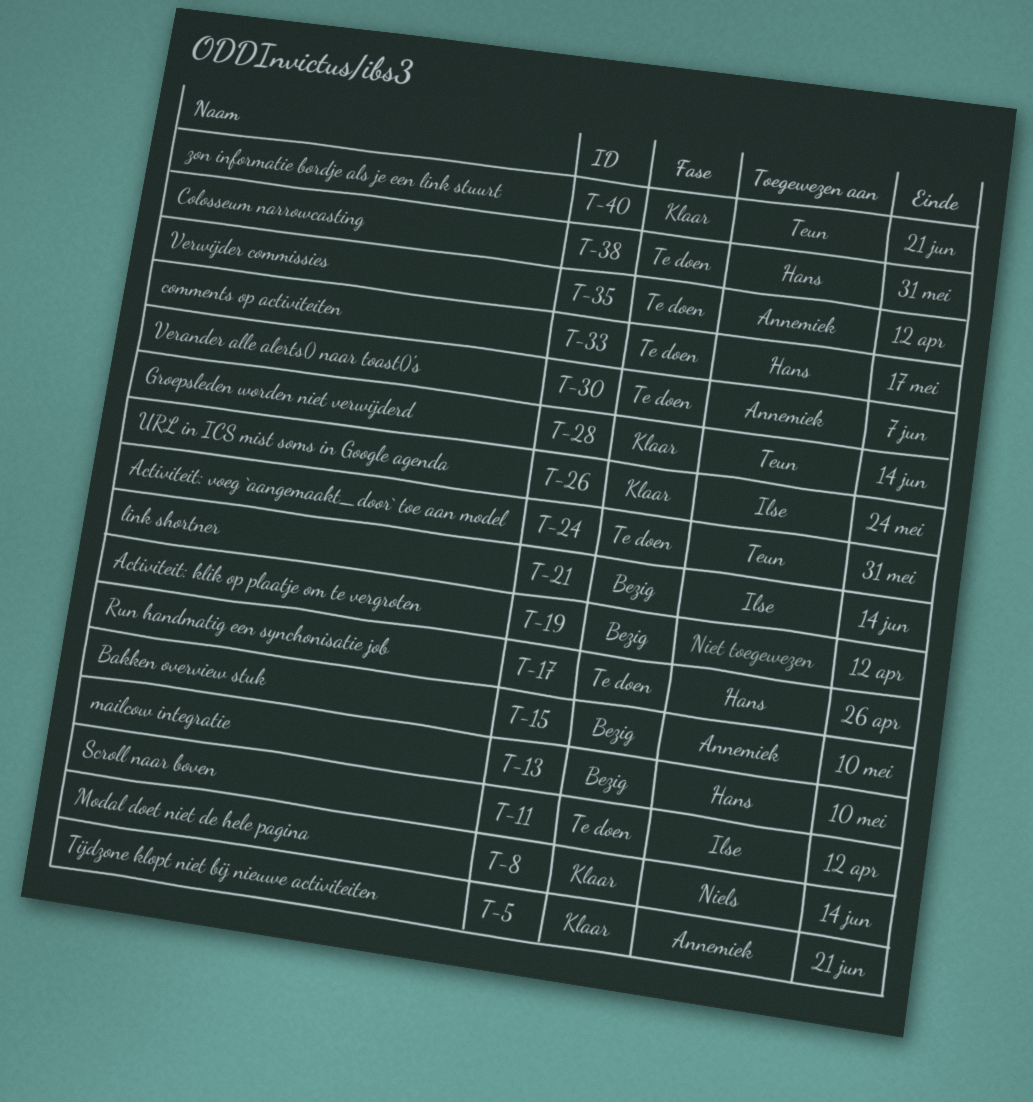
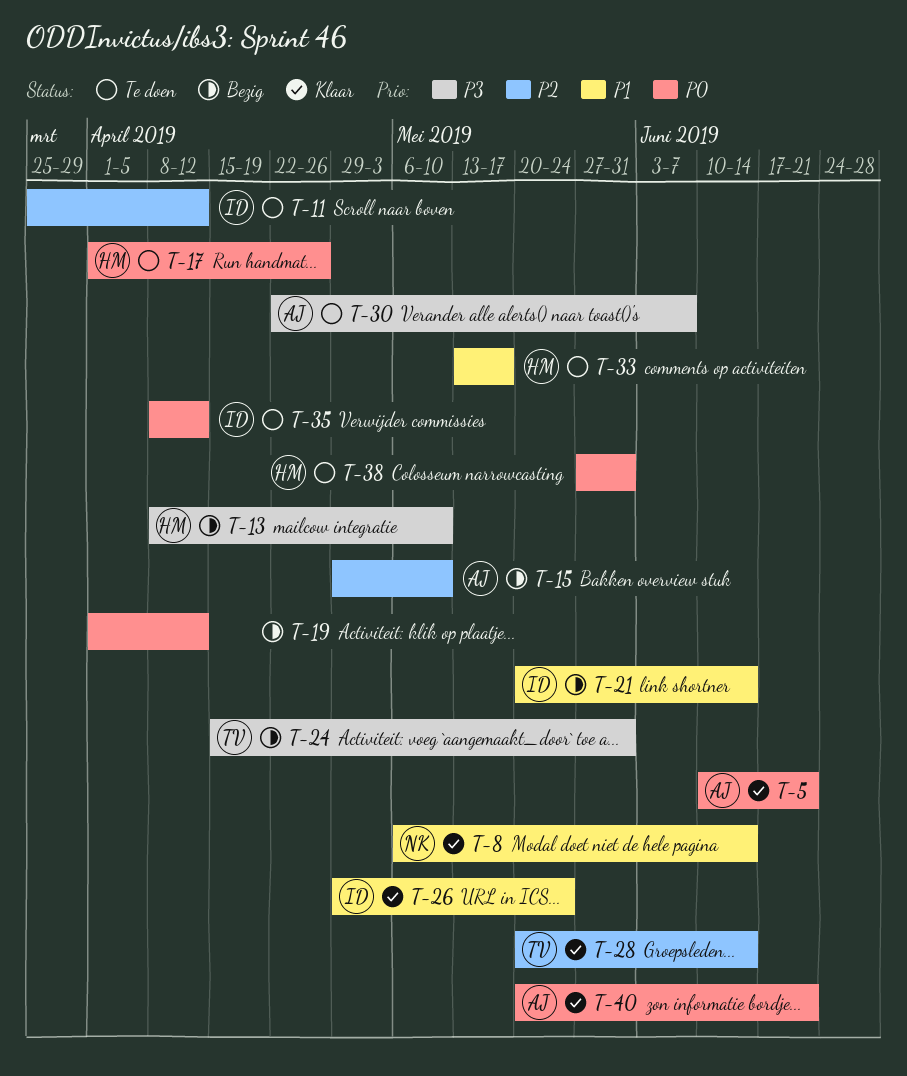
T-24, status: Te doen -> Bezig
T-35, owner: Annemiek -> Ilse
T-40, owner: Teun -> Annemiek

